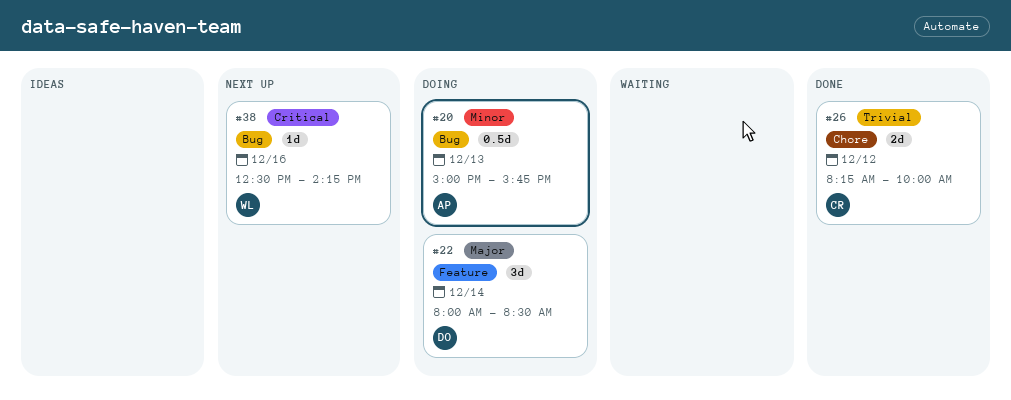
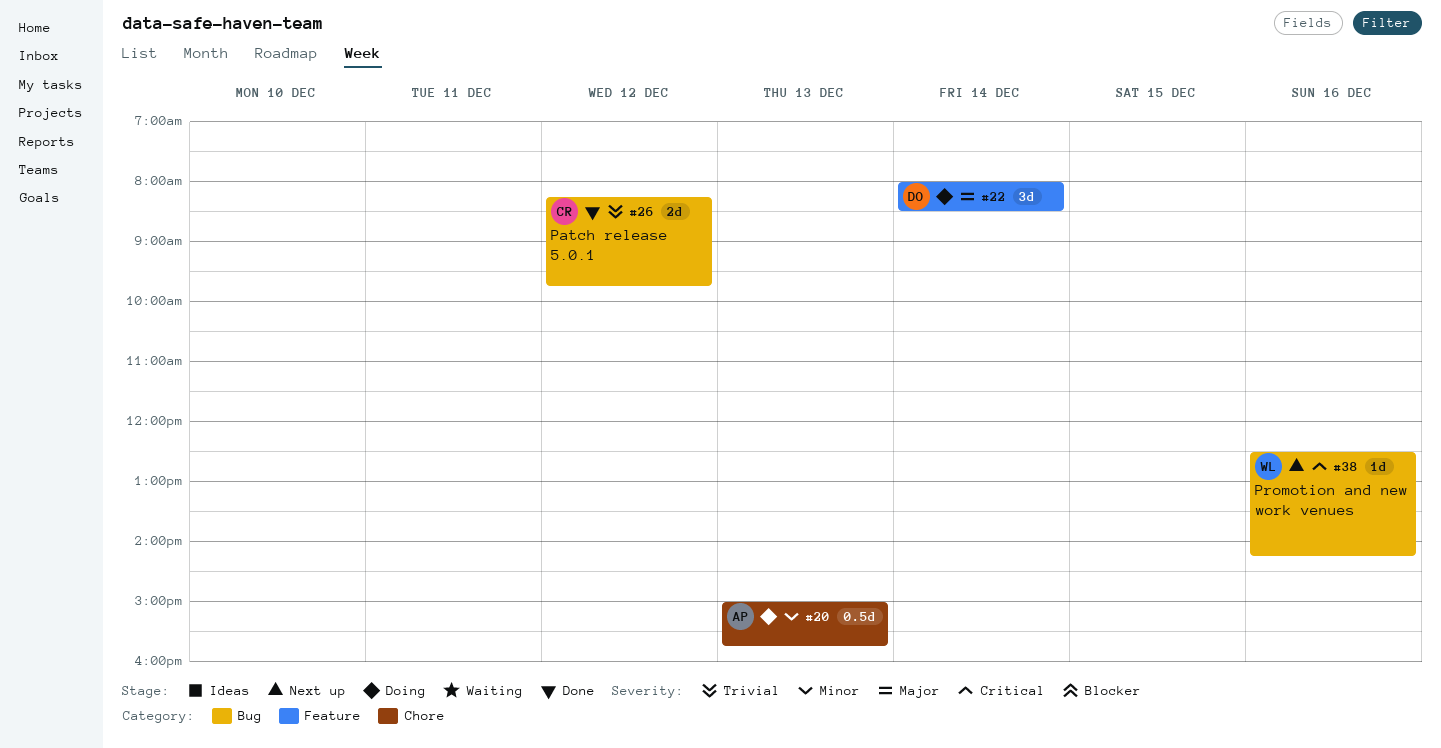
#20, label: Bug -> Chore
#26, label: Chore -> Bug
#26, ends: 10:00 -> 09:45

